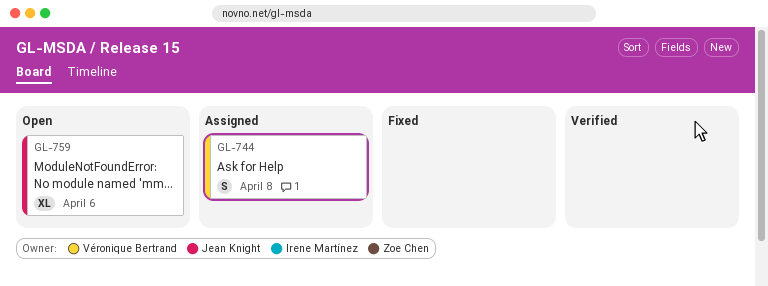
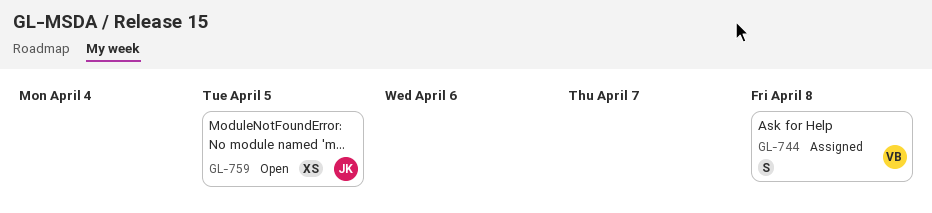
GL-759, estimate: XL -> XS
GL-759, due: Apr 6 -> Apr 5

